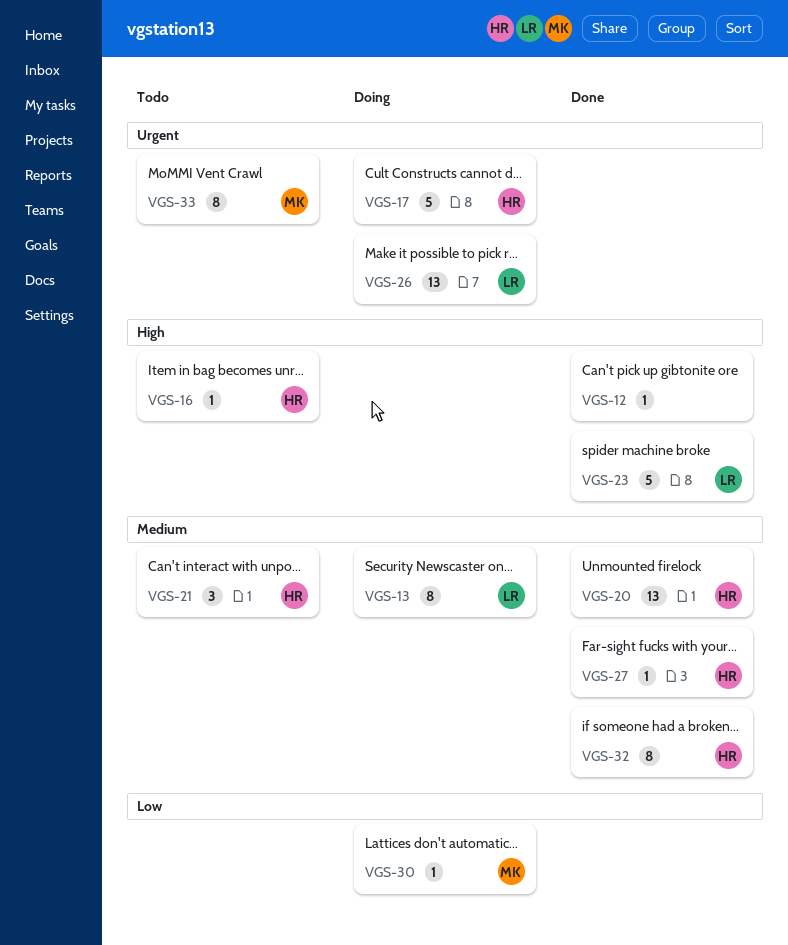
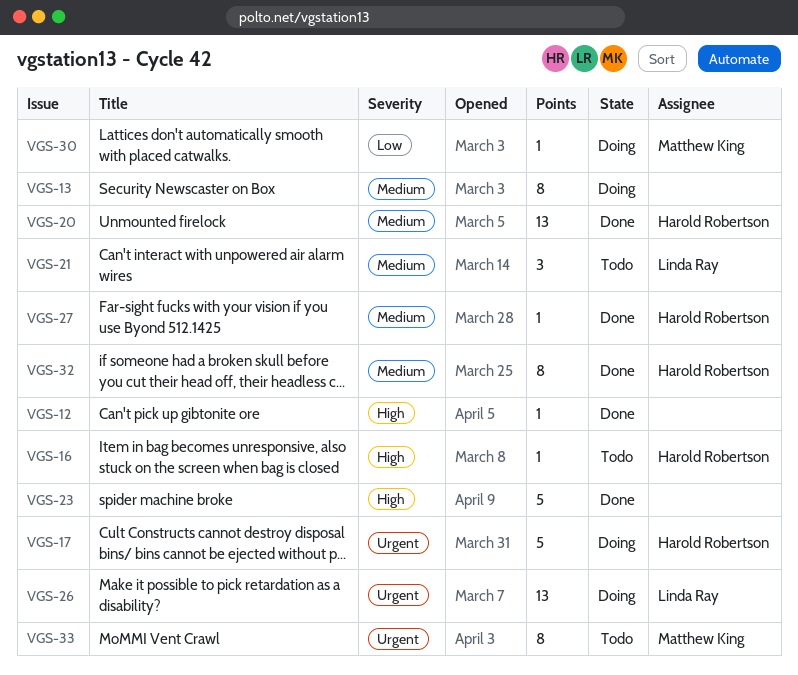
VGS-13, owner: Linda Ray -> none
VGS-21, owner: Harold Robertson -> Linda Ray
VGS-23, owner: Linda Ray -> none

